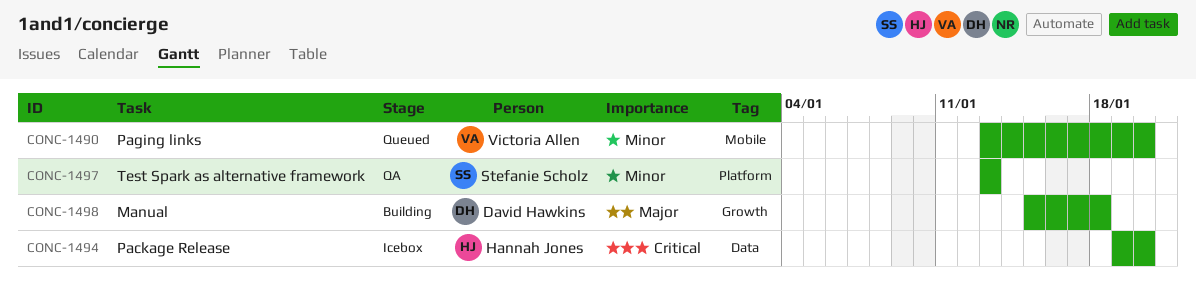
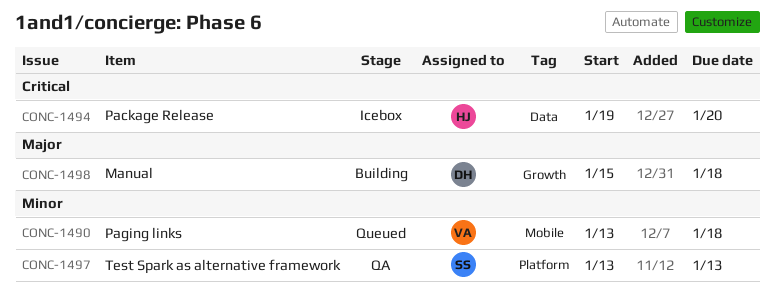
CONC-1490, due: Jan 20 -> Jan 18

